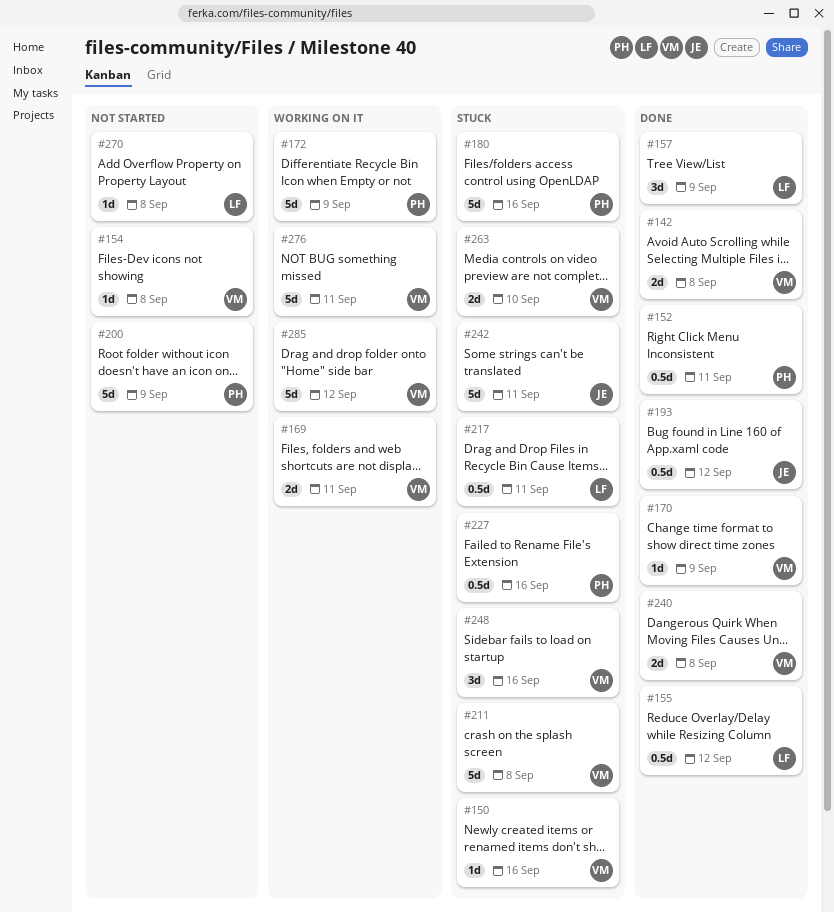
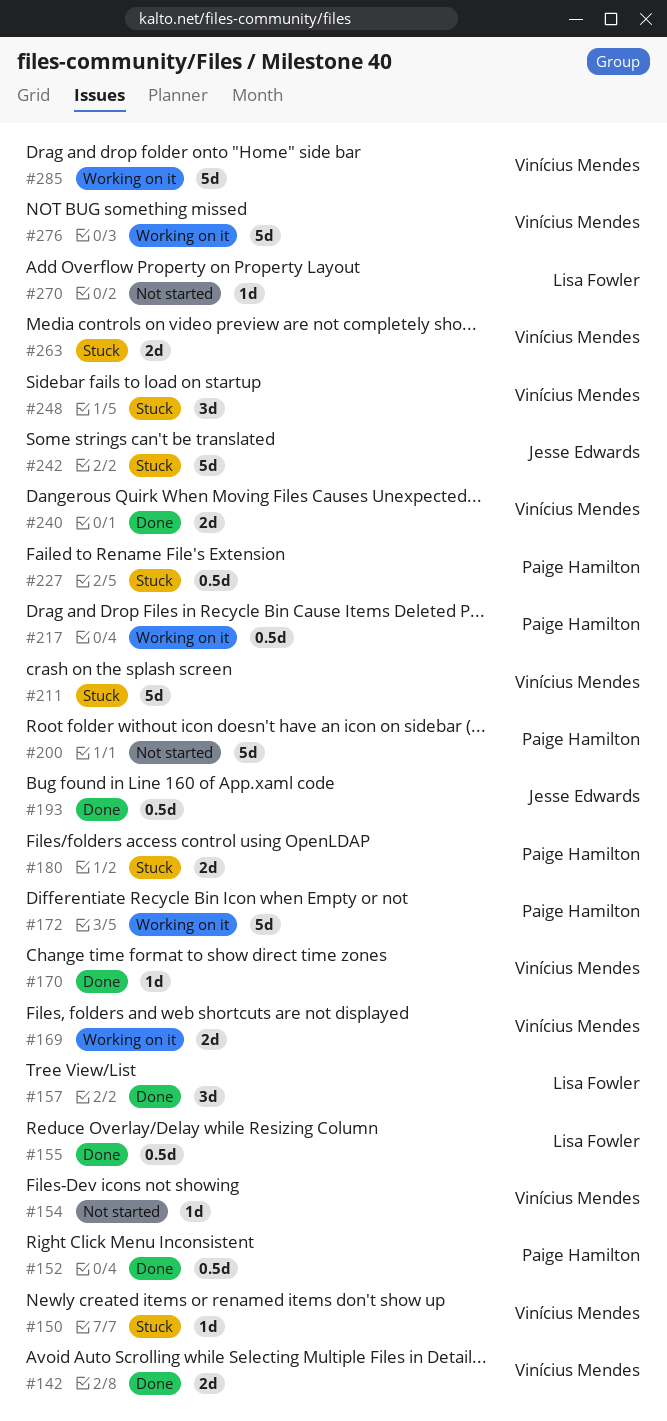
#180, estimate: 5d -> 2d
#217, status: Stuck -> Working on it
#217, owner: Lisa Fowler -> Paige Hamilton

